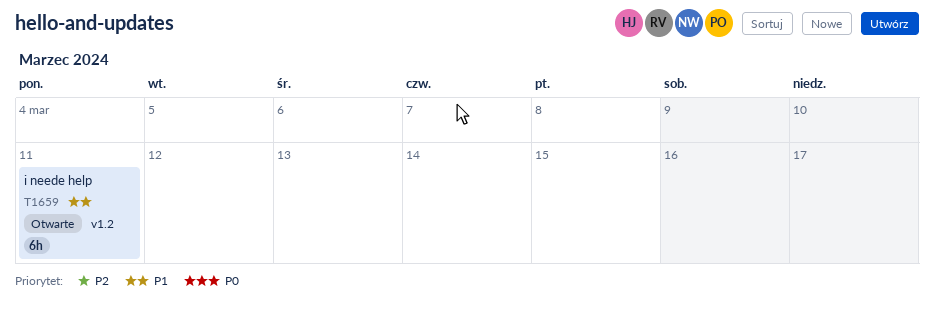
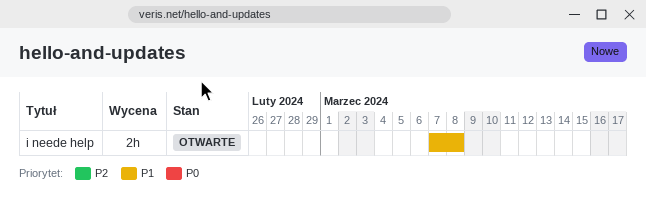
i neede help, estimate: 6h -> 2h
i neede help, due: Mar 11 -> Mar 8

